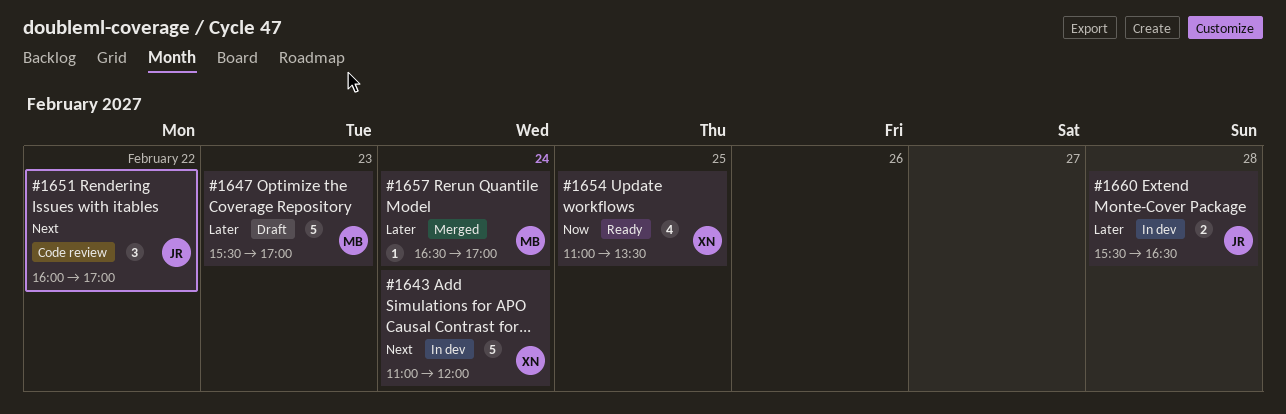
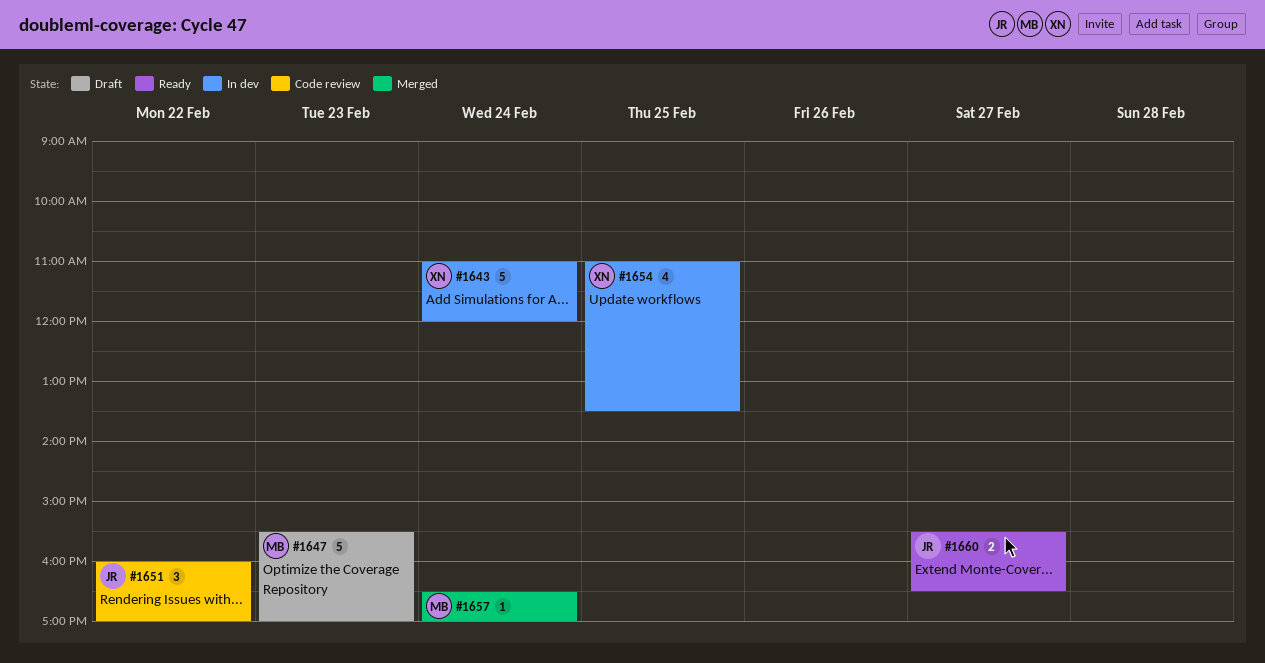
#1654, status: Ready -> In dev
#1660, status: In dev -> Ready
#1660, day: Feb 28 -> Feb 27

